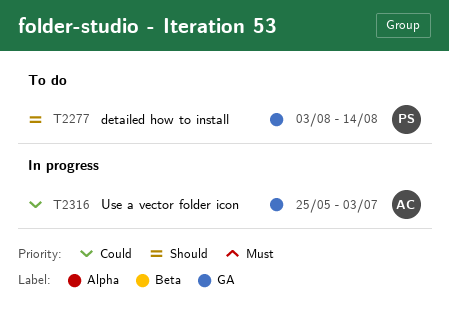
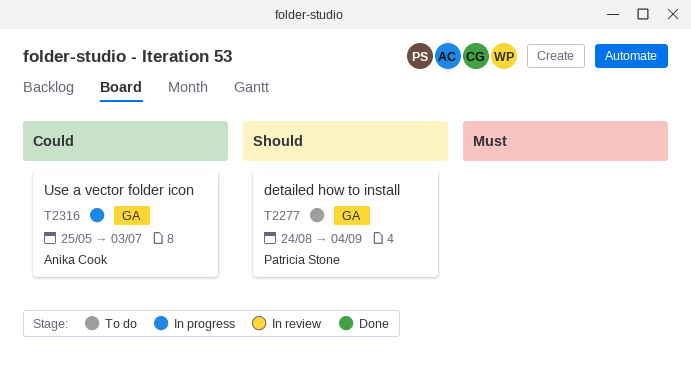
T2277, start: Aug 3 -> Aug 24
T2277, due: Aug 14 -> Sep 4

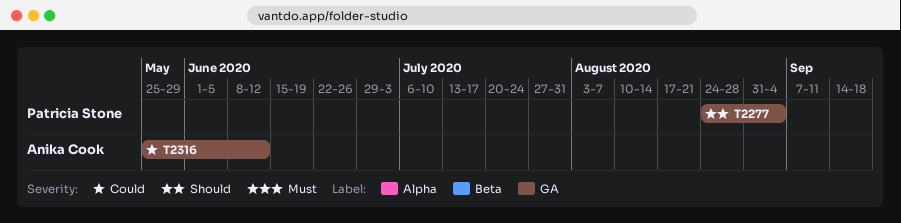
T2316, due: Jul 3 -> Jun 12

